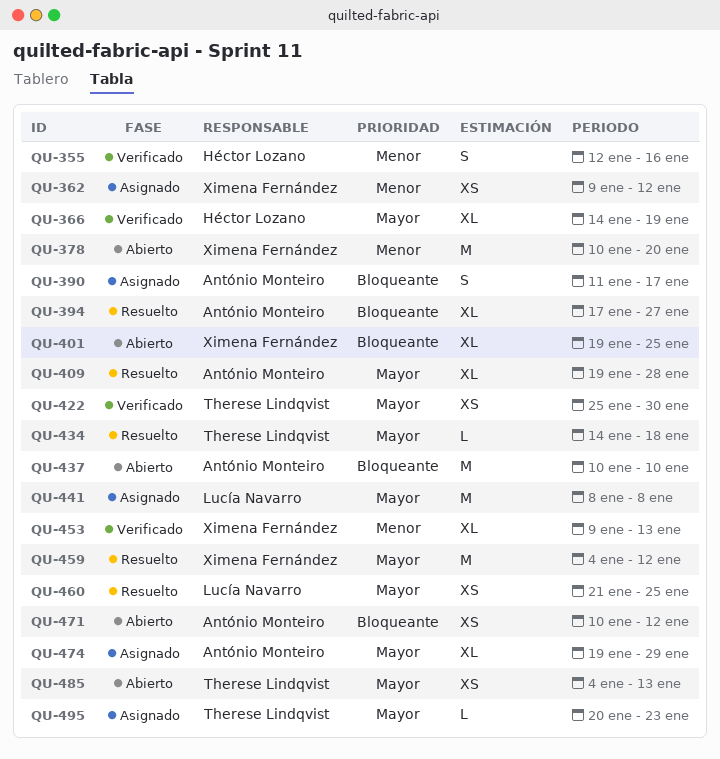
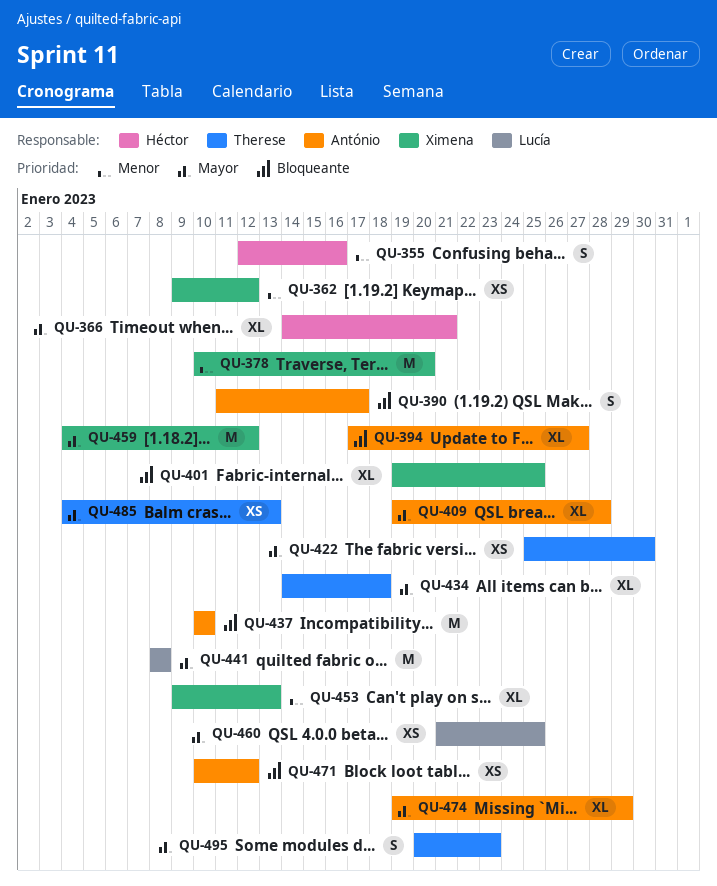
QU-366, due: Jan 19 -> Jan 21
QU-434, estimate: L -> XL
QU-495, estimate: L -> S

